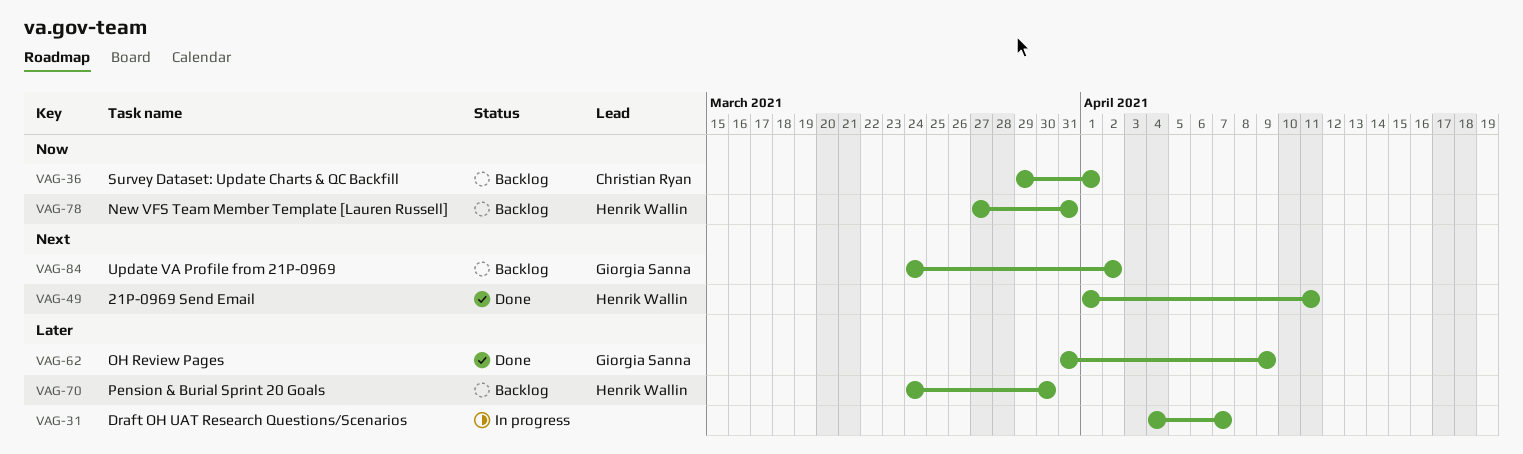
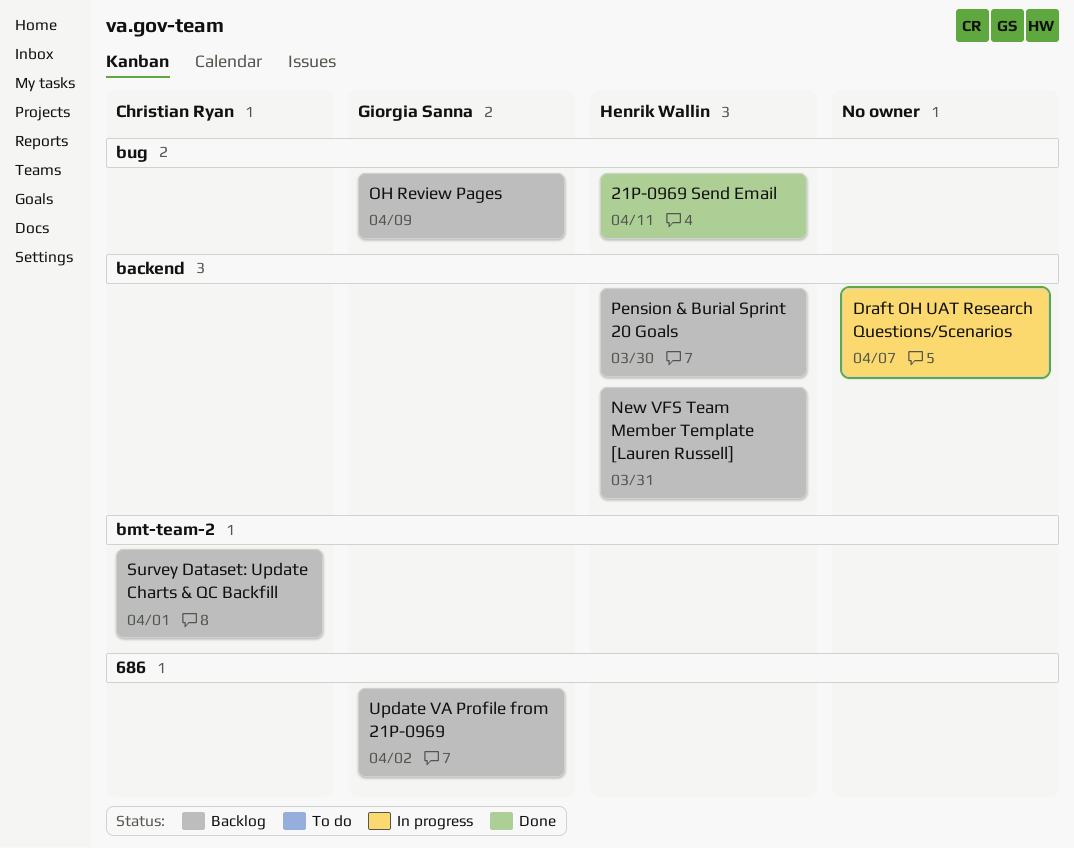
OH Review Pages, status: Done -> Backlog

